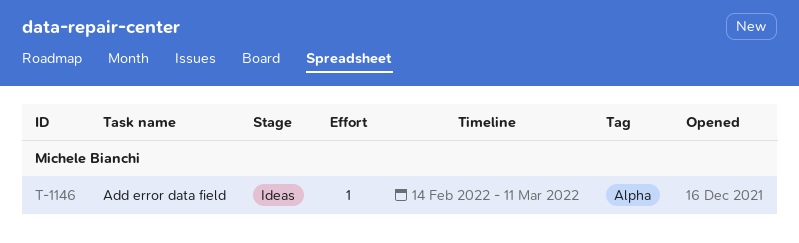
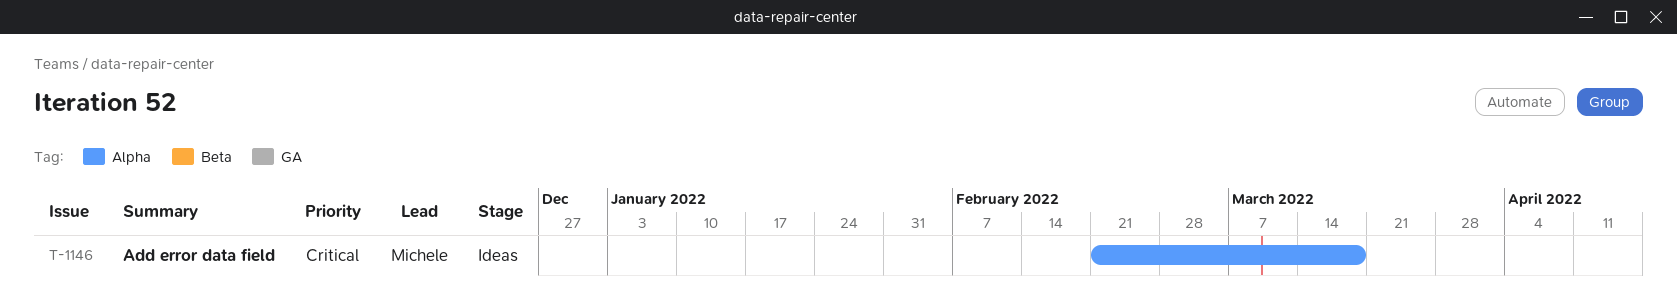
T-1146, start: Feb 14 -> Feb 21
T-1146, due: Mar 11 -> Mar 18

